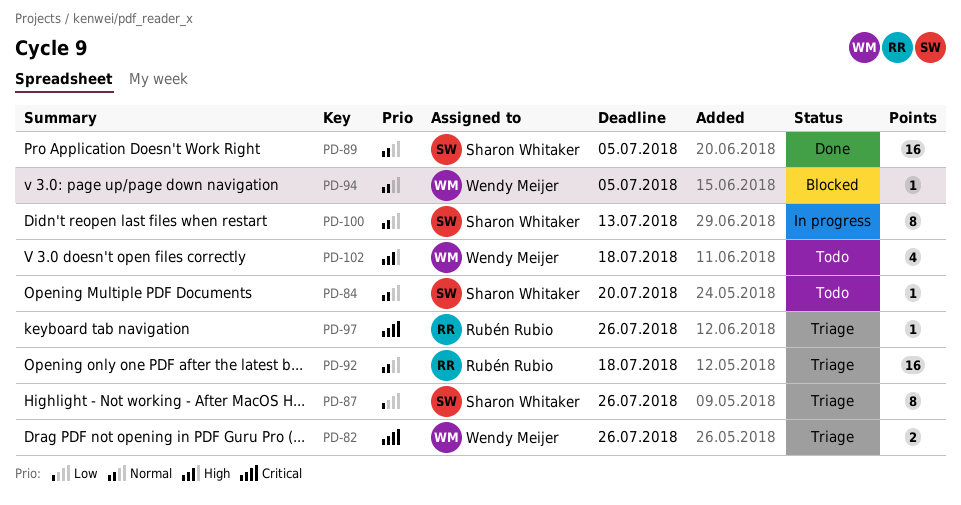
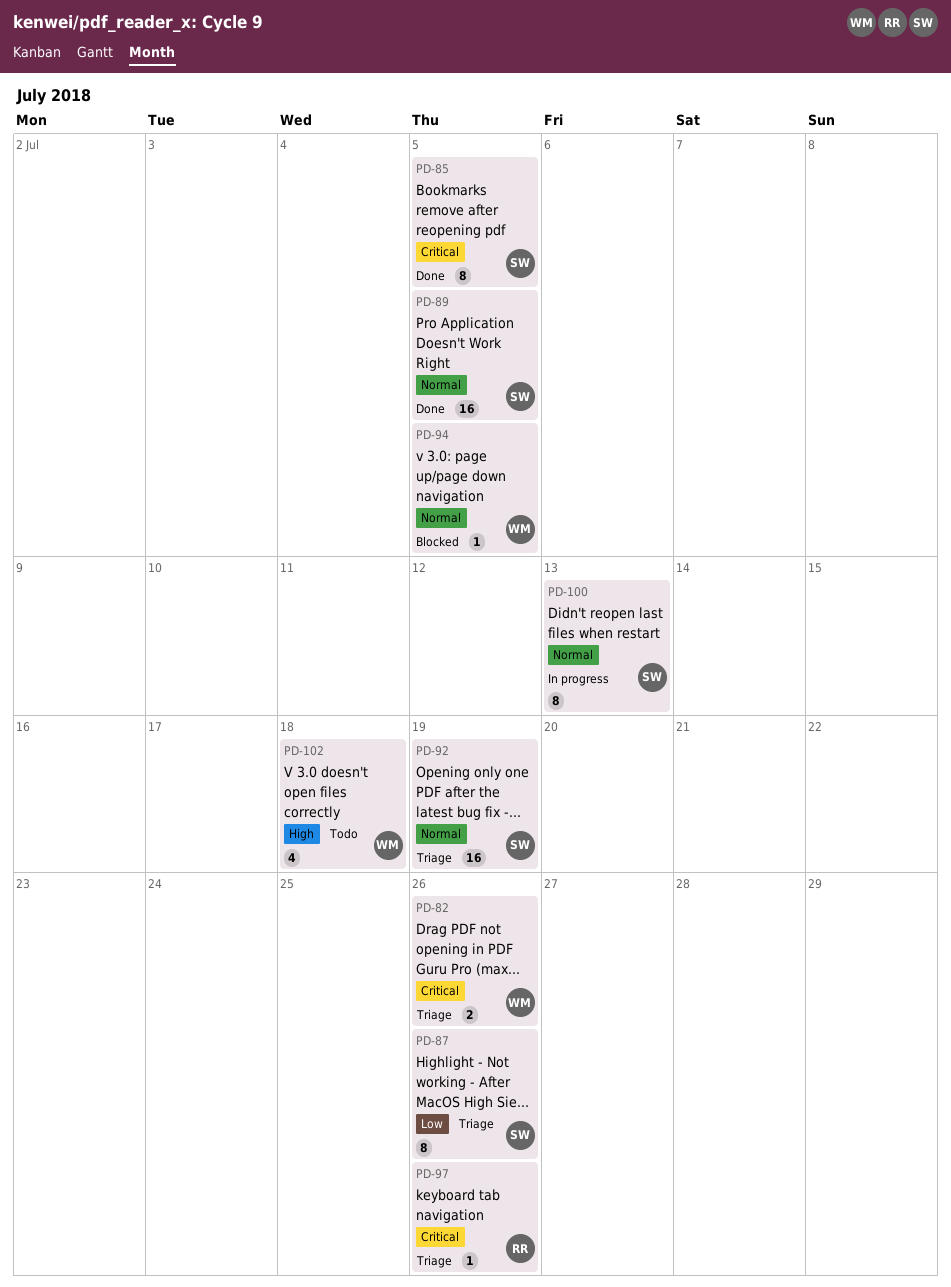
PD-84: present -> none
PD-85: none -> present
PD-92, owner: Rubén Rubio -> Sharon Whitaker
PD-92, due: Jul 18 -> Jul 19

